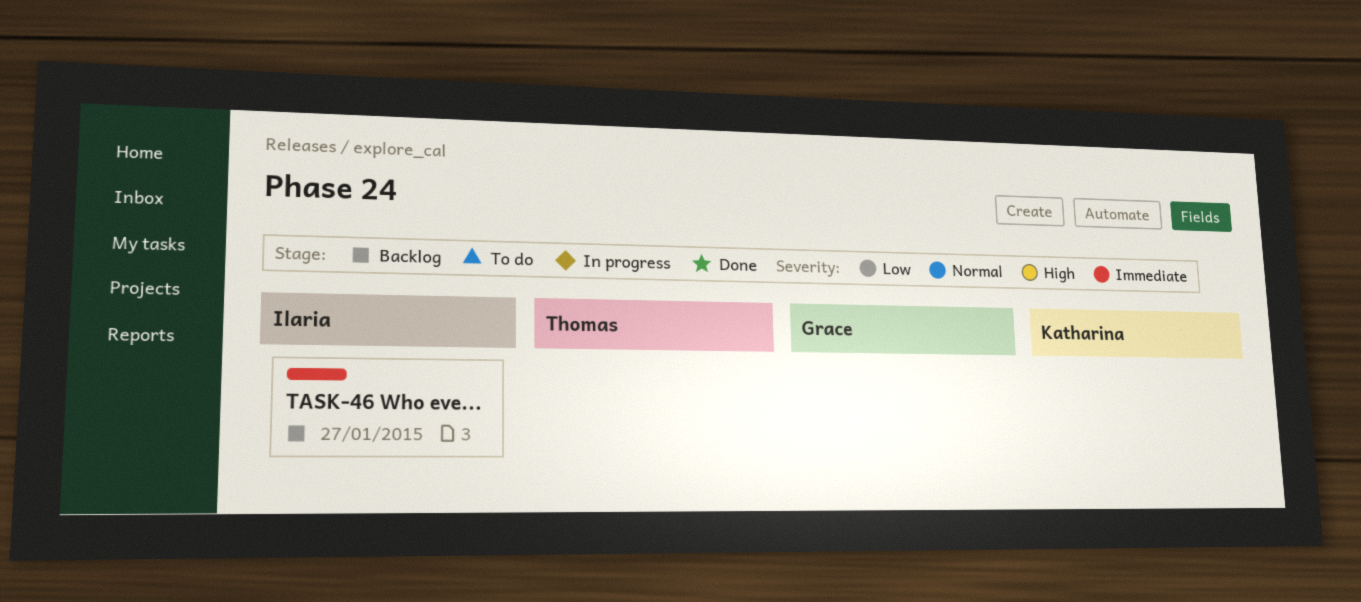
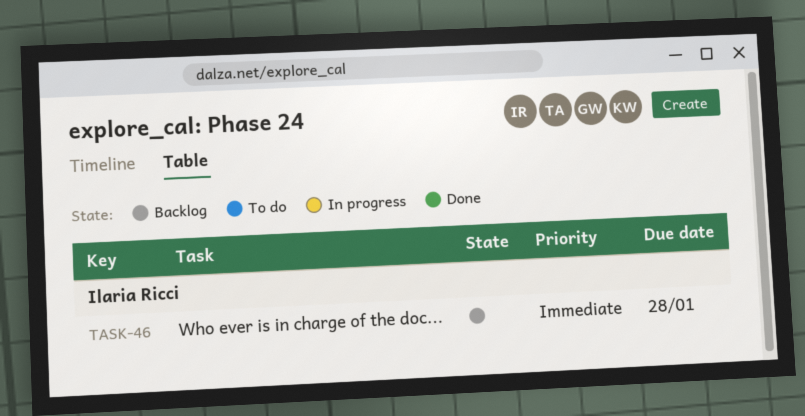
TASK-46, due: Jan 27 -> Jan 28

